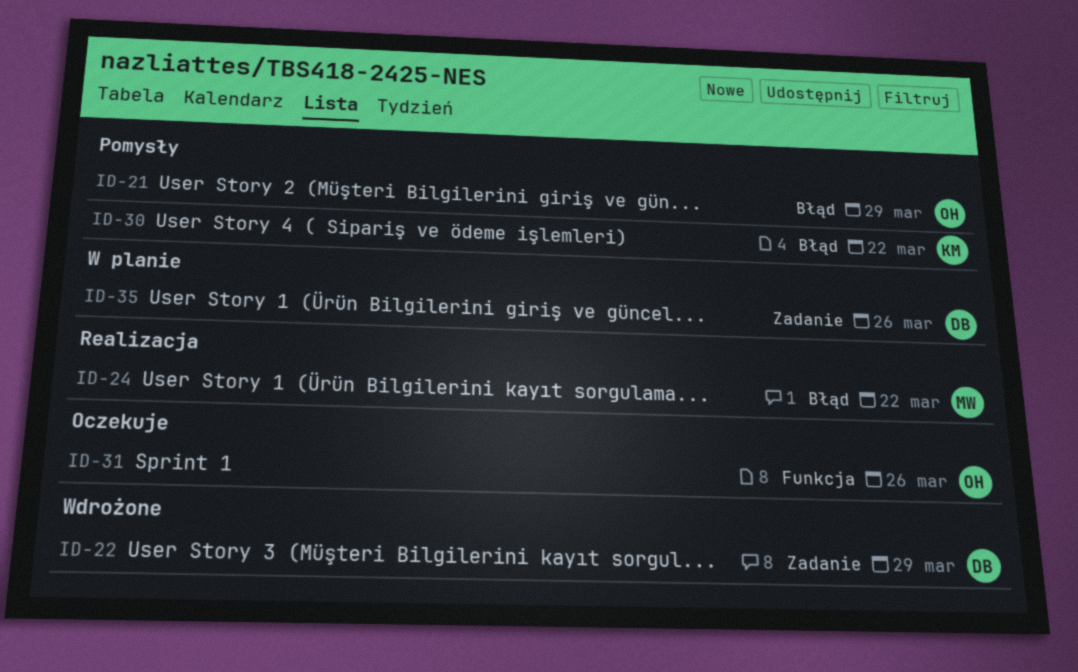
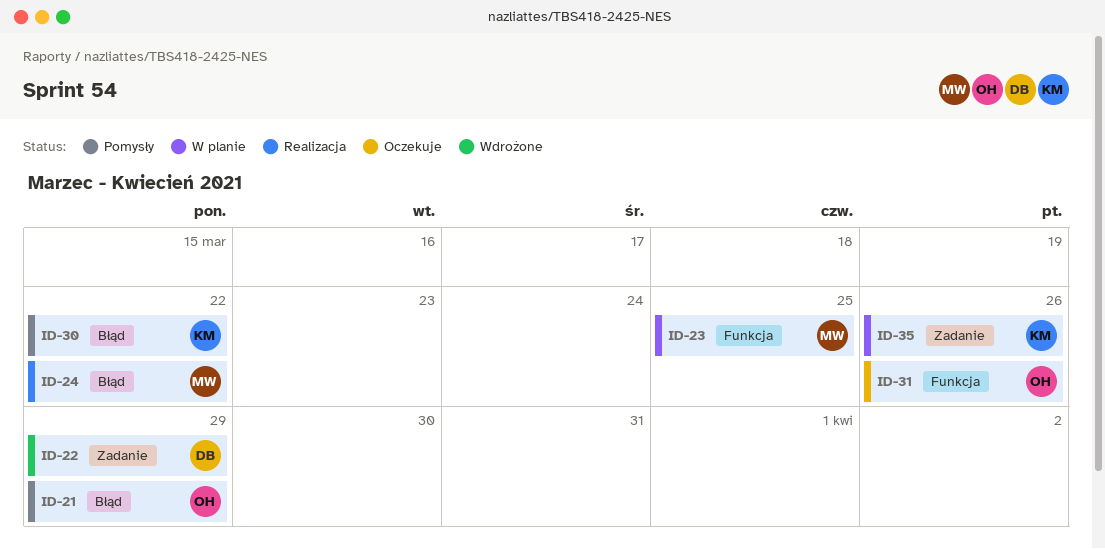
ID-23: none -> present
ID-35, owner: DB -> KM

